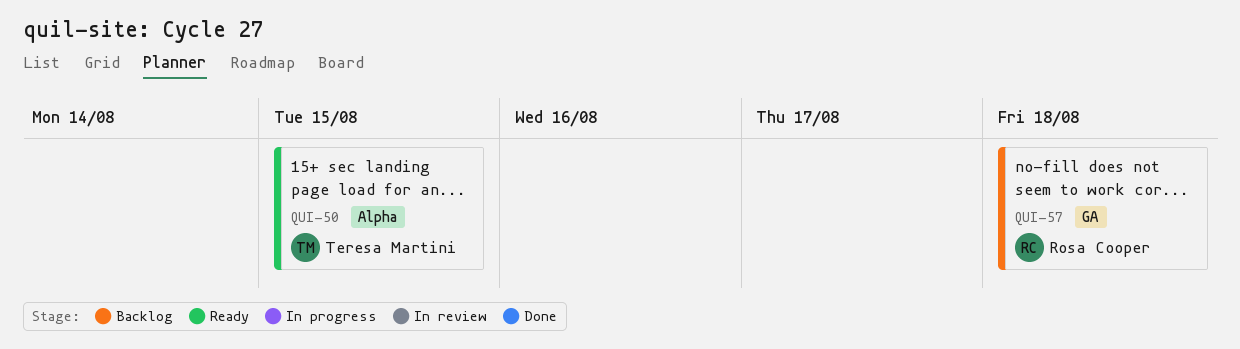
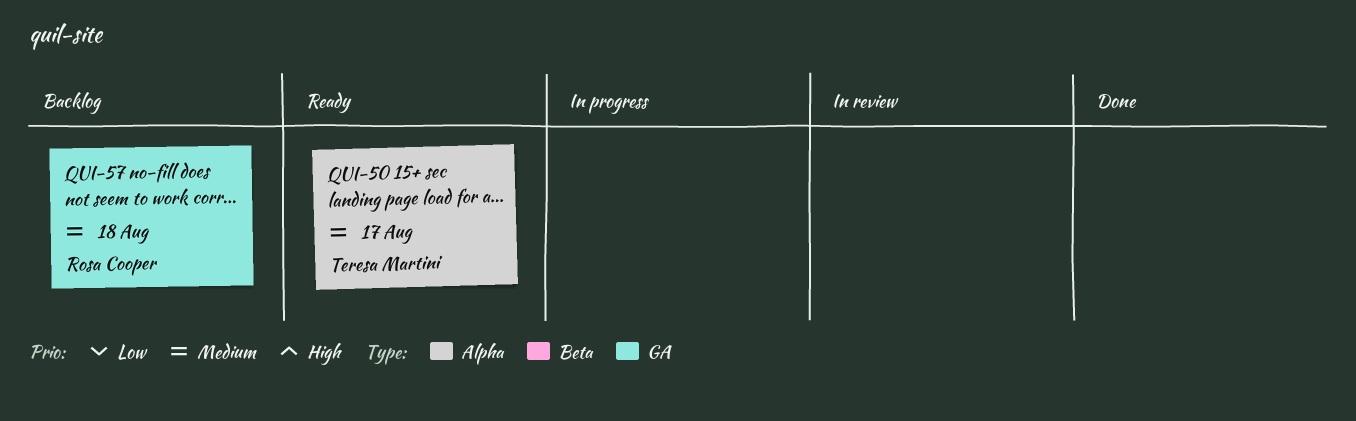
QUI-50, due: Aug 15 -> Aug 17

